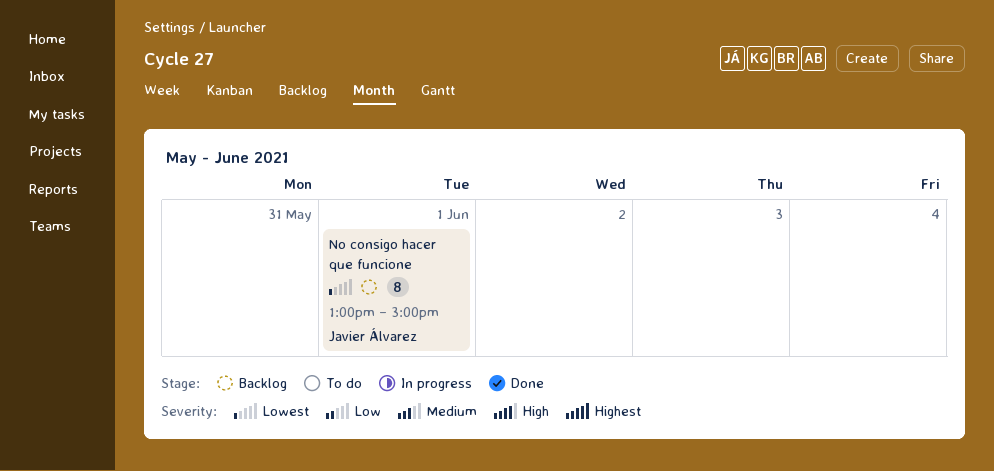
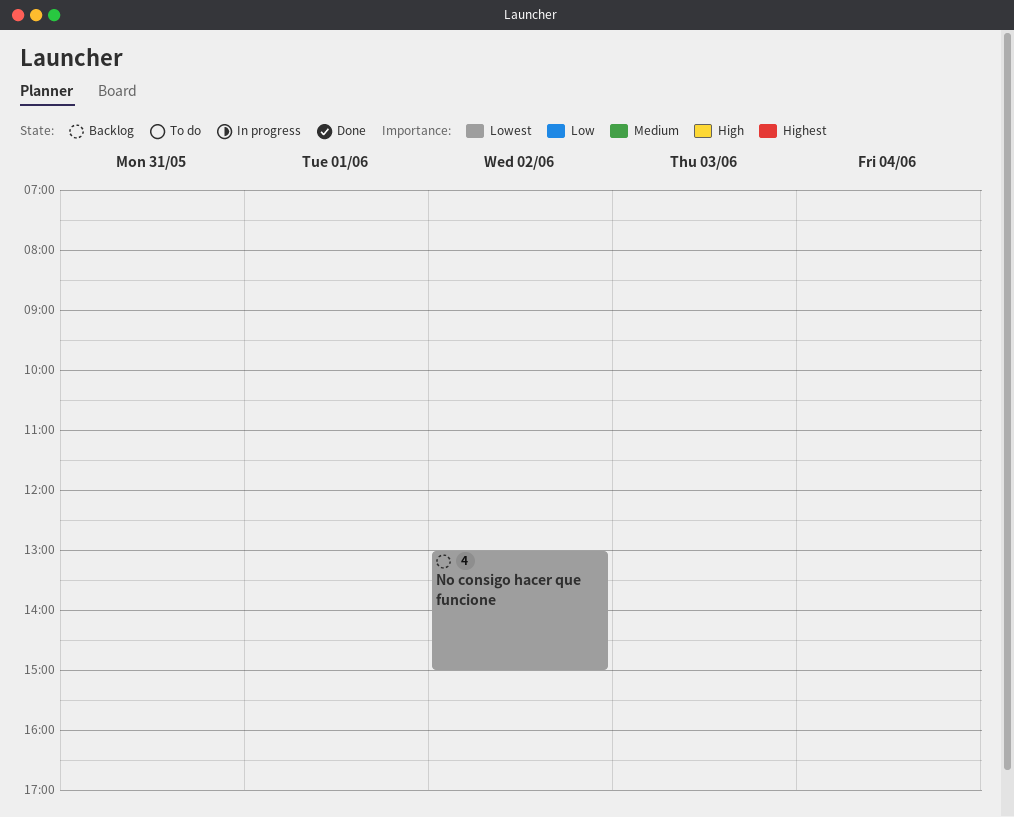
No consigo hacer que funcione, estimate: 8 -> 4
No consigo hacer que funcione, day: Jun 1 -> Jun 2

